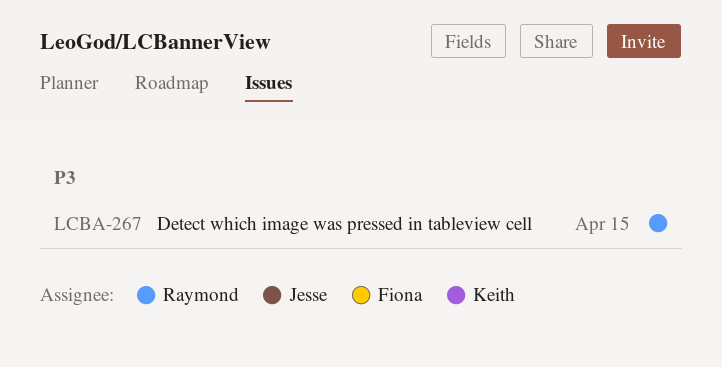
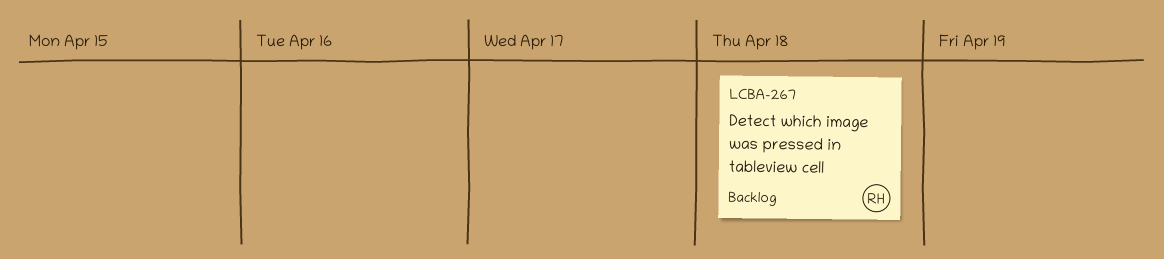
LCBA-267, due: Apr 15 -> Apr 18

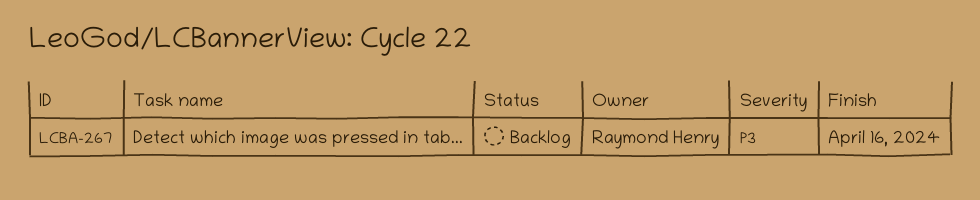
LCBA-267, due: Apr 18 -> Apr 16

